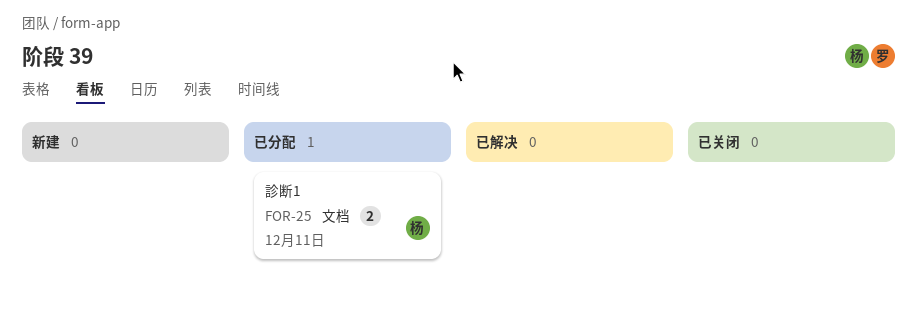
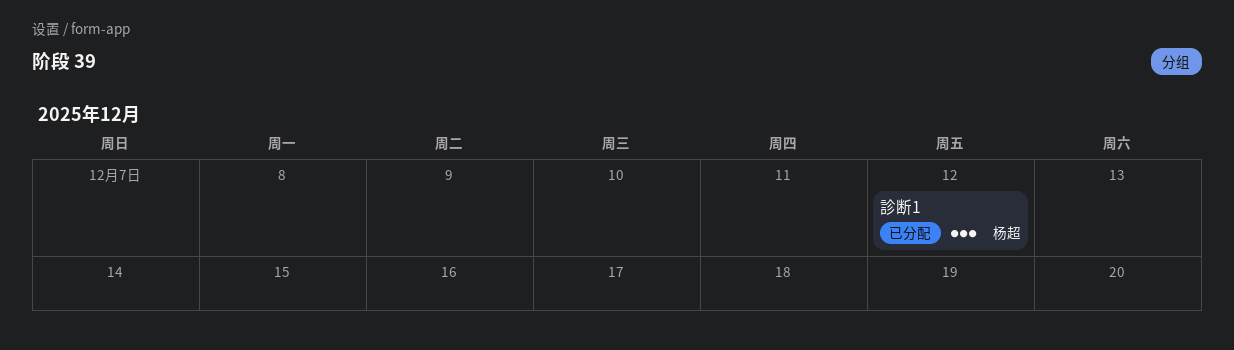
診断1, estimate: 2 -> 3
診断1, due: Dec 11 -> Dec 12

